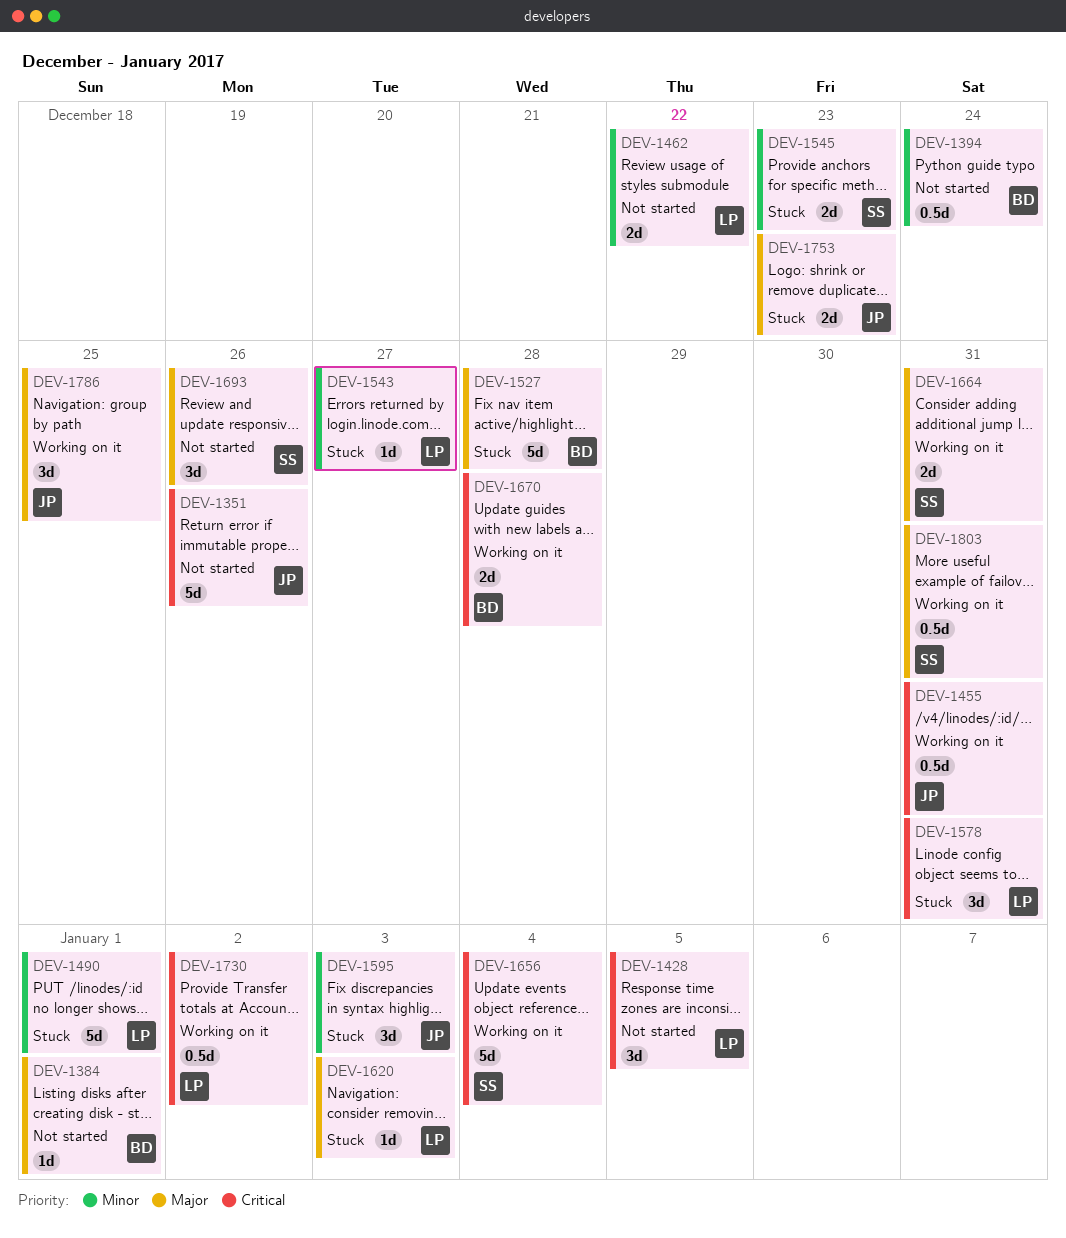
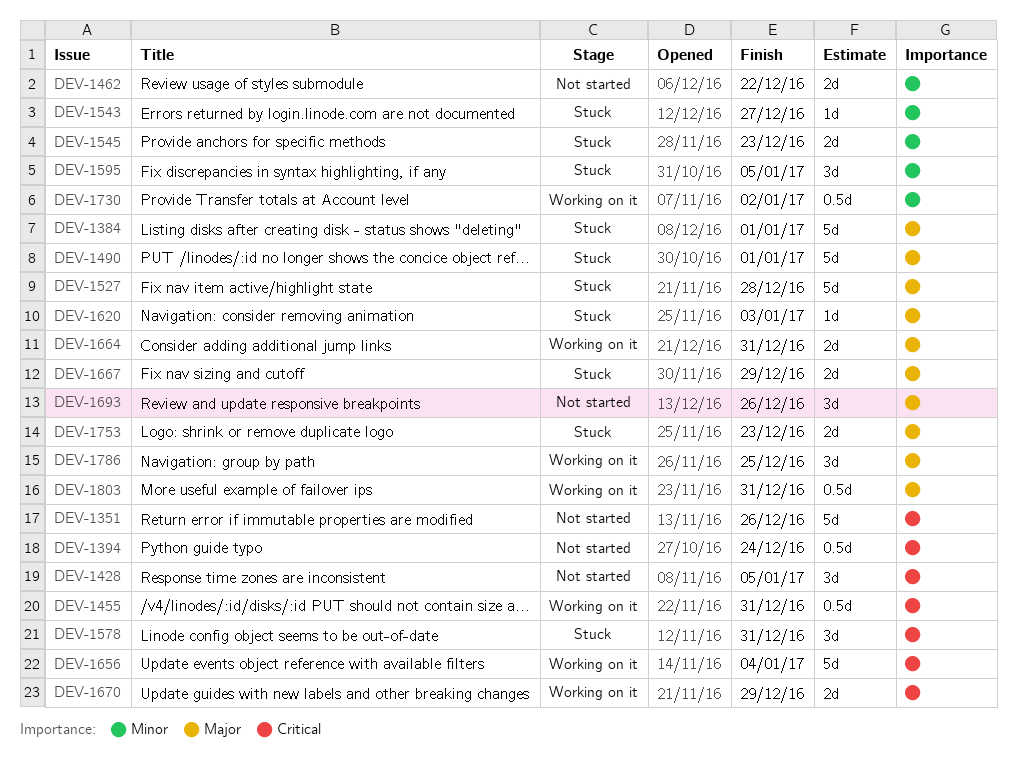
DEV-1384, status: Not started -> Stuck
DEV-1384, estimate: 1d -> 5d
DEV-1394, priority: Minor -> Critical
DEV-1490, priority: Minor -> Major
DEV-1595, due: Jan 3 -> Jan 5
DEV-1667: none -> present
DEV-1670, due: Dec 28 -> Dec 29
DEV-1730, priority: Critical -> Minor

